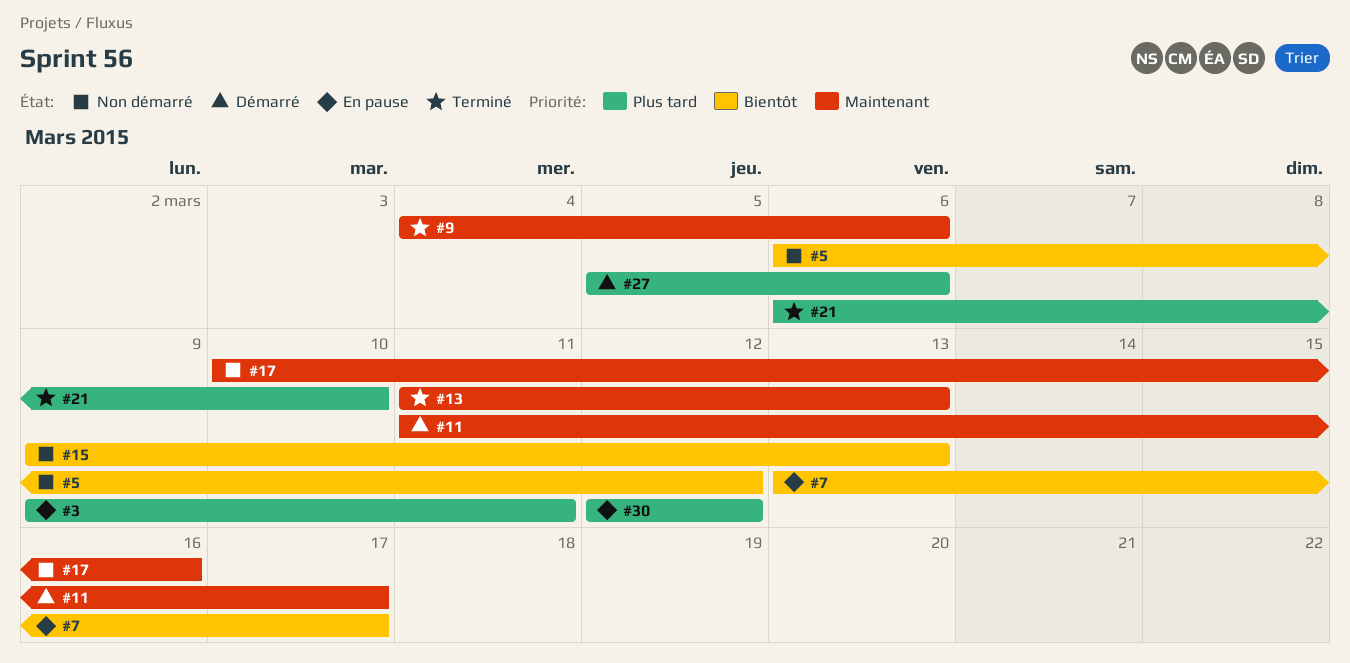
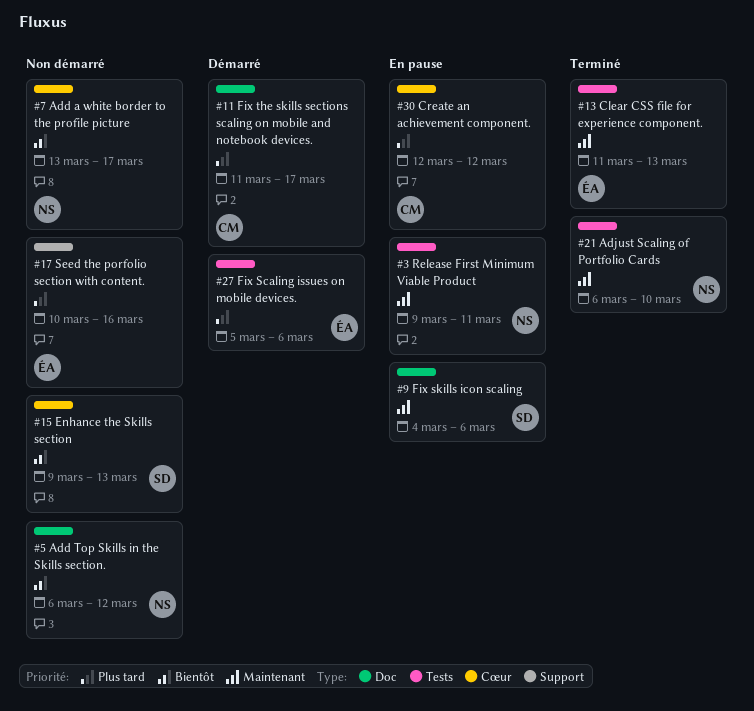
#3, priority: Plus tard -> Maintenant
#7, status: En pause -> Non démarré
#9, status: Terminé -> En pause
#11, priority: Maintenant -> Plus tard
#17, priority: Maintenant -> Plus tard
#21, priority: Plus tard -> Maintenant

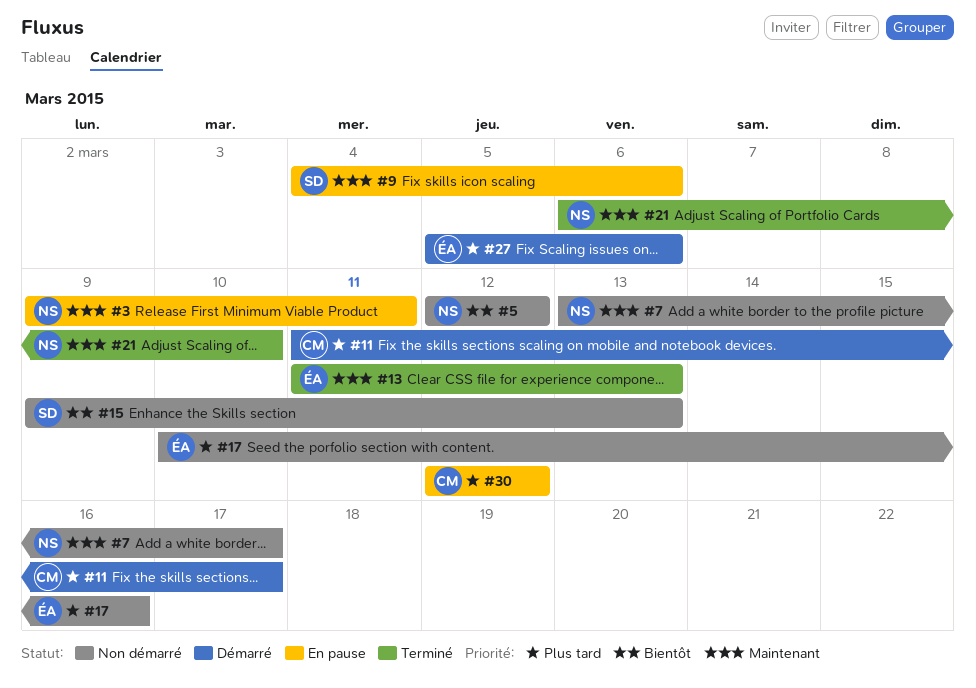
#5, start: Mar 6 -> Mar 12
#7, priority: Bientôt -> Maintenant

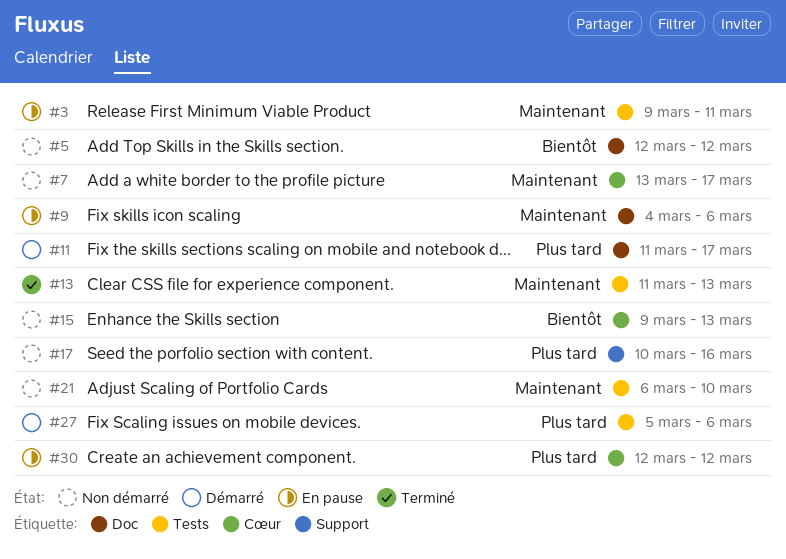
#21, status: Terminé -> Non démarré

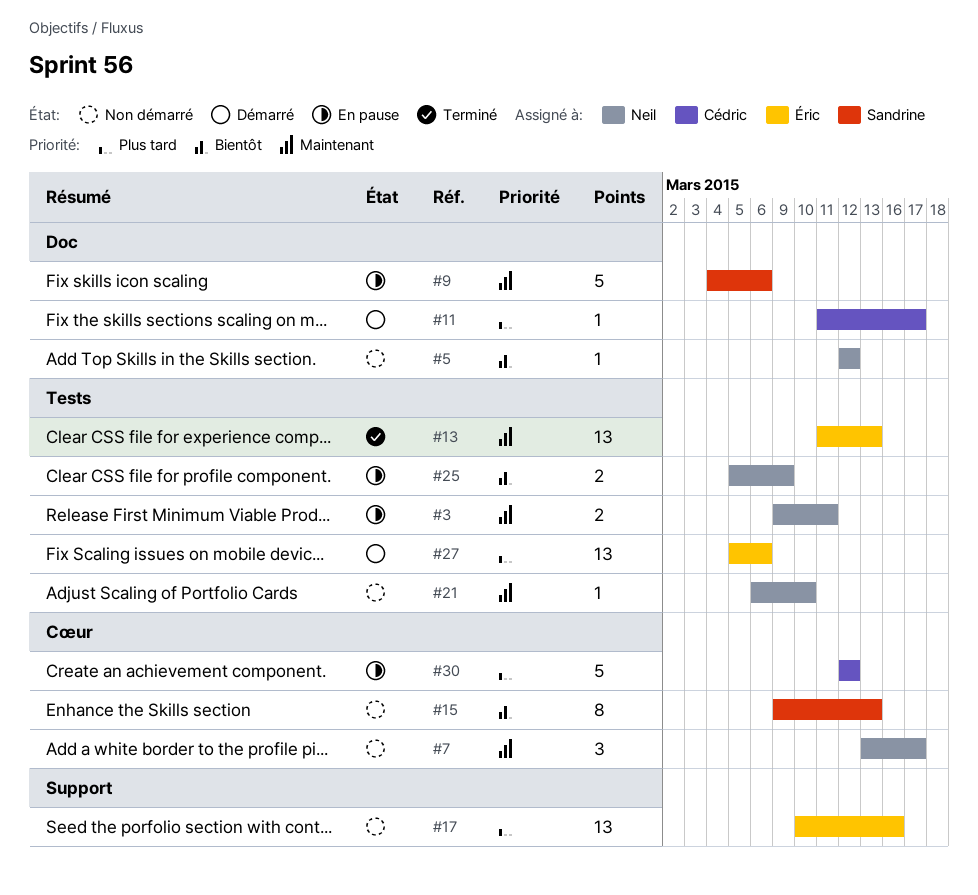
#25: none -> present

